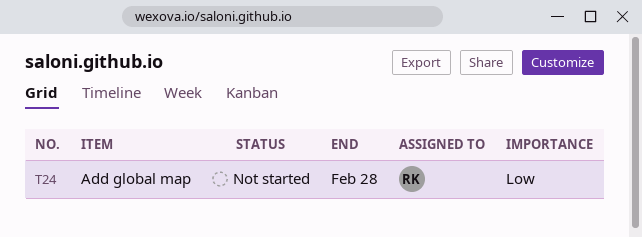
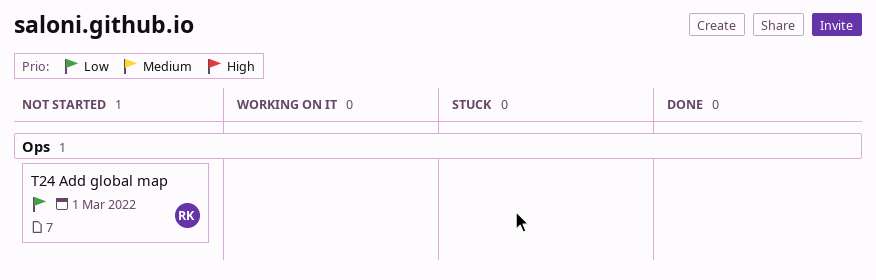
T24, due: Feb 28 -> Mar 1

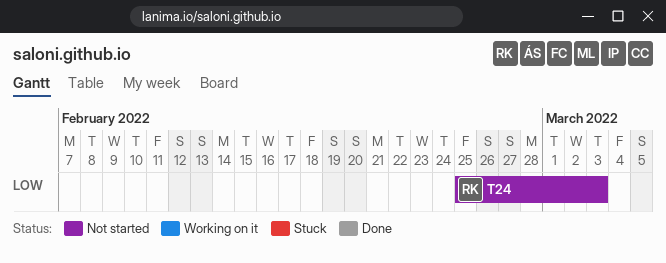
T24, due: Mar 1 -> Mar 3

